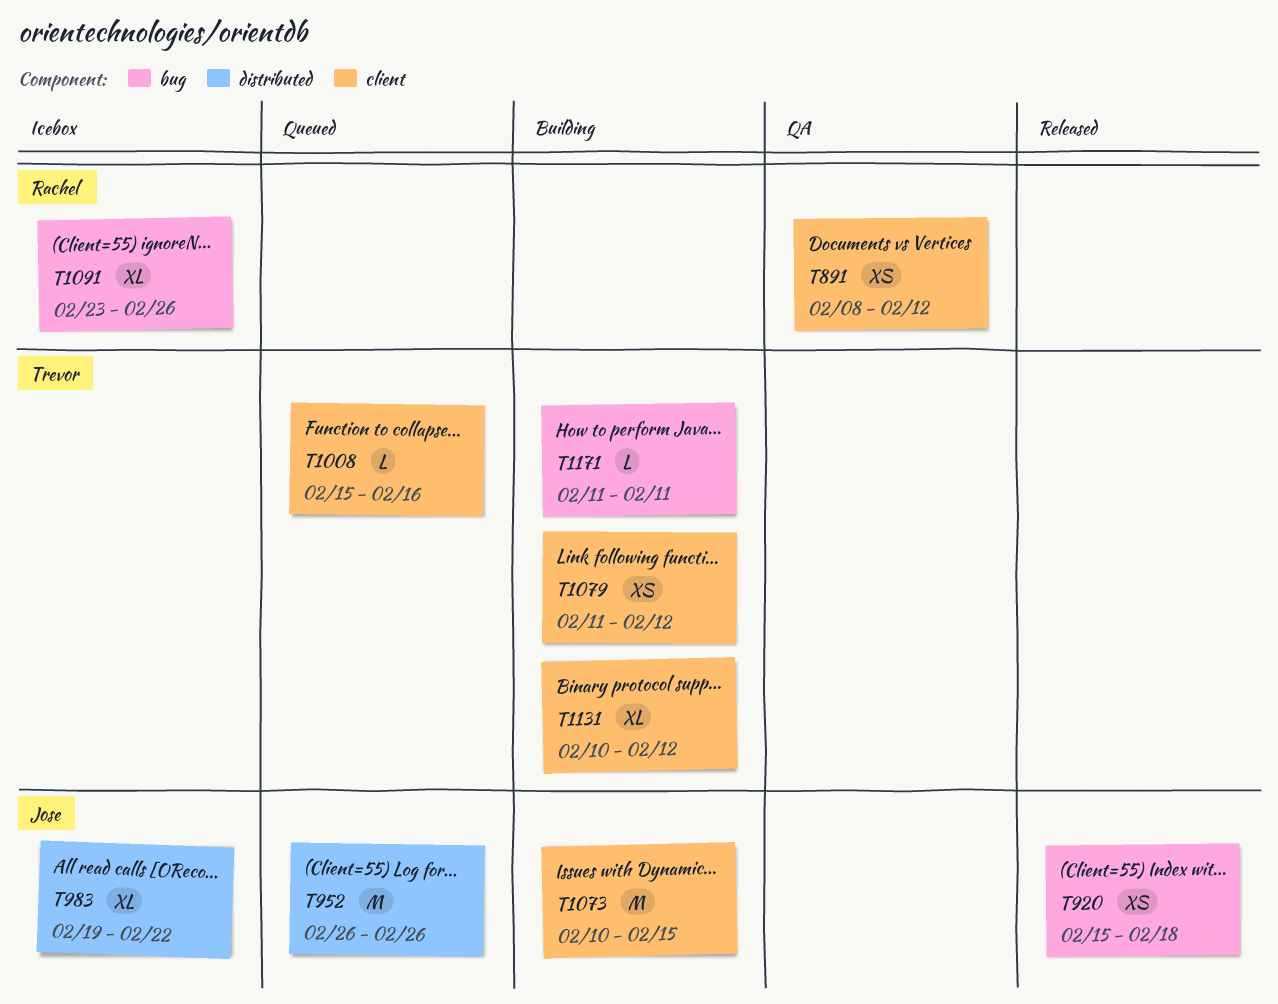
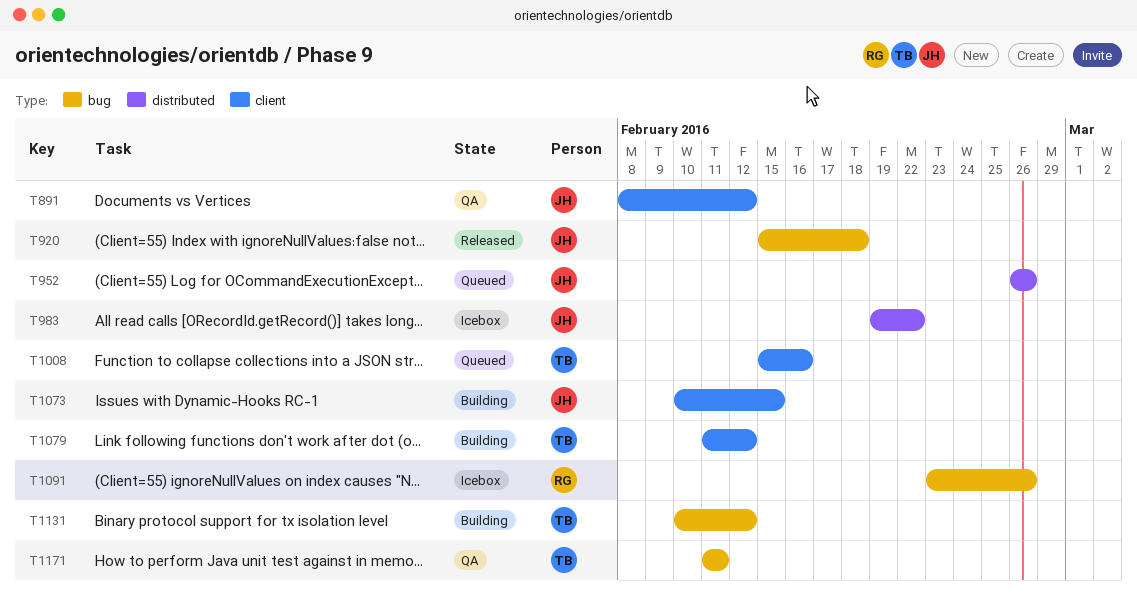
T891, owner: Rachel -> Jose
T1131, label: client -> bug
T1171, status: Building -> QA

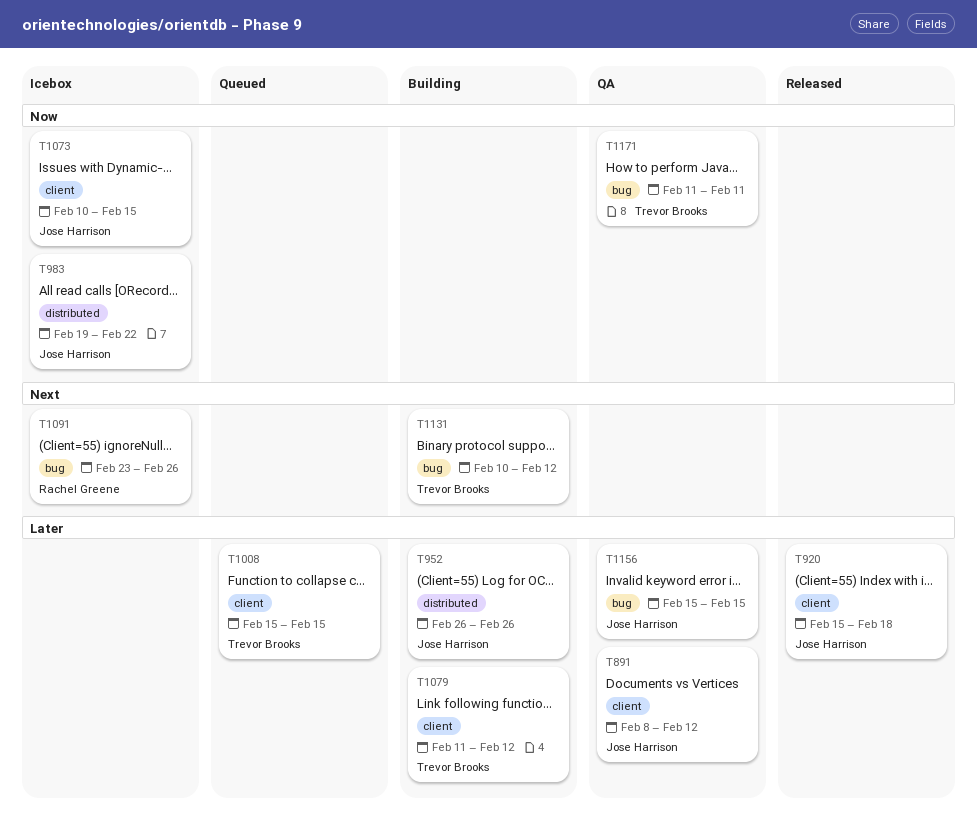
T920, label: bug -> client
T952, status: Queued -> Building
T1008, due: Feb 16 -> Feb 15
T1073, status: Building -> Icebox
T1156: none -> present

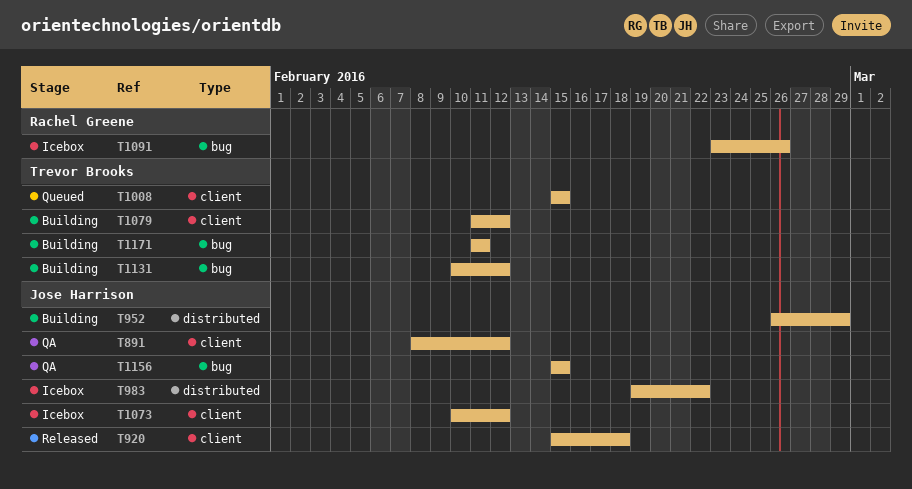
T952, due: Feb 26 -> Feb 29
T1073, due: Feb 15 -> Feb 12
T1171, status: QA -> Building

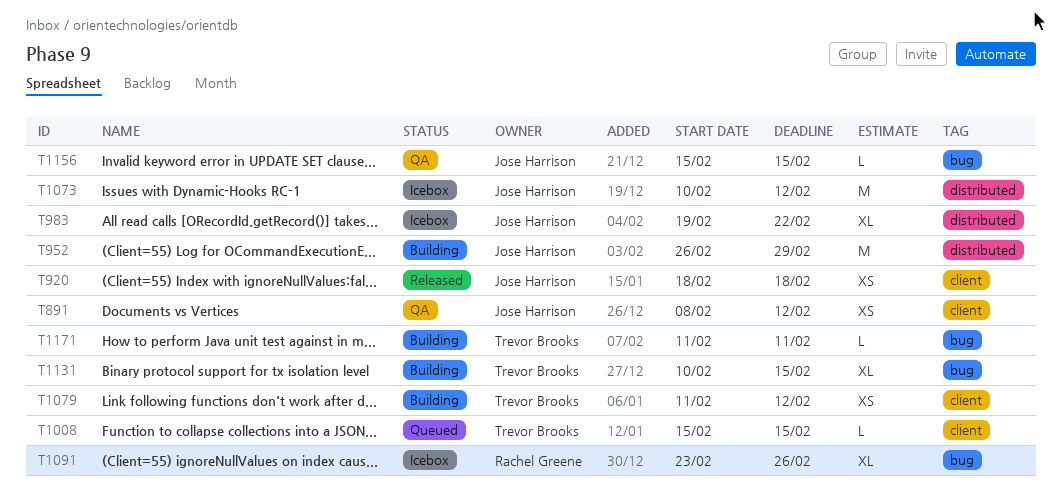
T920, start: Feb 15 -> Feb 18
T1073, label: client -> distributed
T1131, due: Feb 12 -> Feb 15

